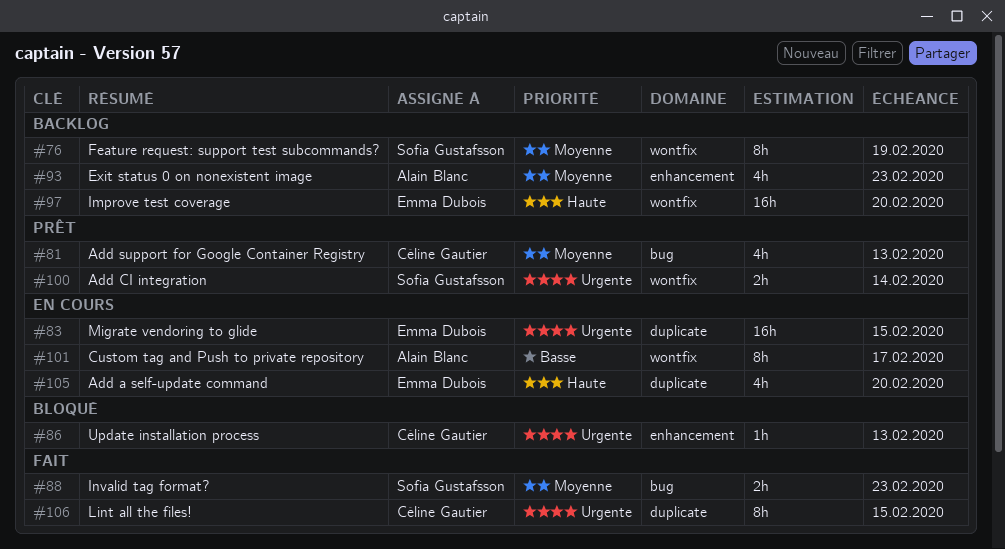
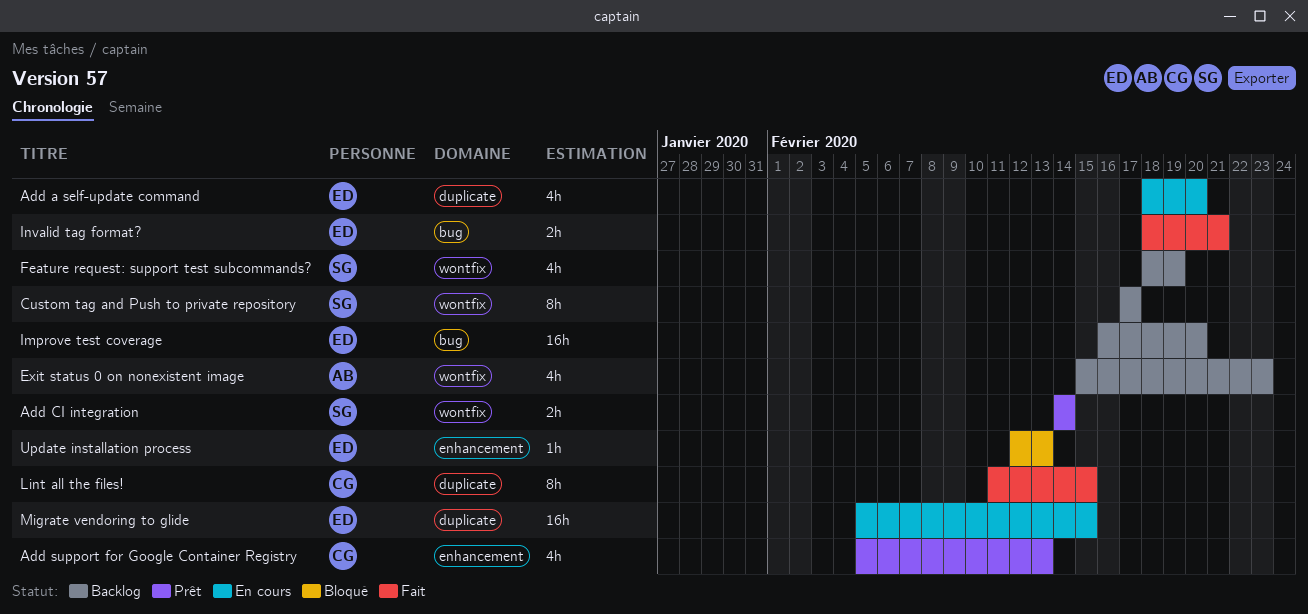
Add support for Google Container Registry, label: bug -> enhancement
Custom tag and Push to private repository, status: En cours -> Backlog
Custom tag and Push to private repository, owner: Alain Blanc -> Sofia Gustafsson
Exit status 0 on nonexistent image, label: enhancement -> wontfix
Feature request: support test subcommands?, estimate: 8h -> 4h
Improve test coverage, label: wontfix -> bug
Invalid tag format?, owner: Sofia Gustafsson -> Emma Dubois
Invalid tag format?, due: Feb 23 -> Feb 21
Update installation process, owner: Céline Gautier -> Emma Dubois

